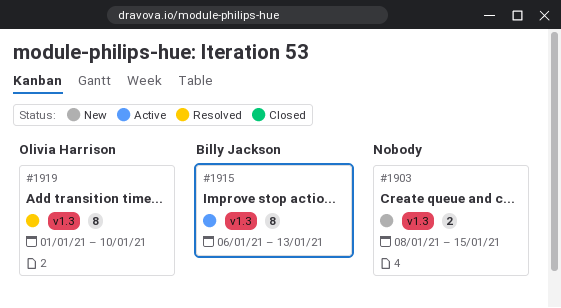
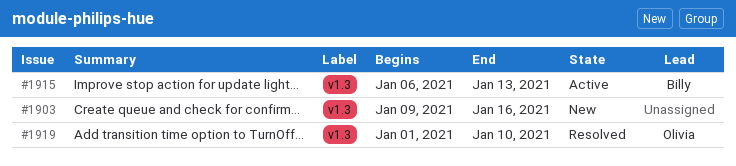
#1903, start: Jan 8 -> Jan 9
#1903, due: Jan 15 -> Jan 16

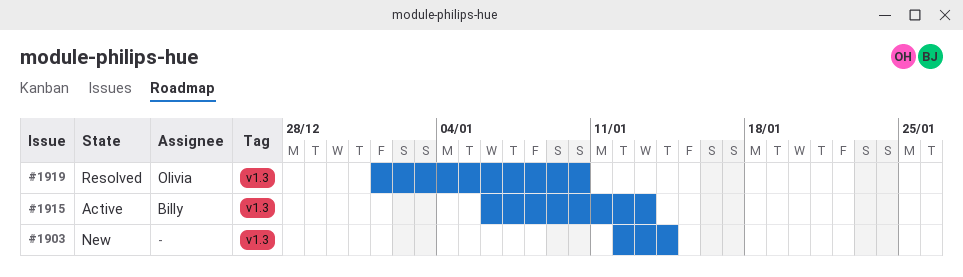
#1903, start: Jan 9 -> Jan 12
#1903, due: Jan 16 -> Jan 14

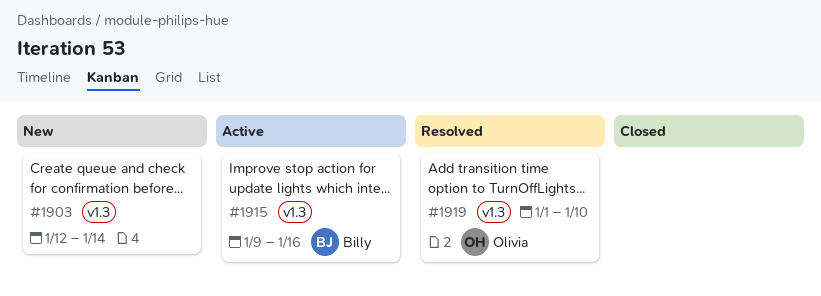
#1915, start: Jan 6 -> Jan 9
#1915, due: Jan 13 -> Jan 16

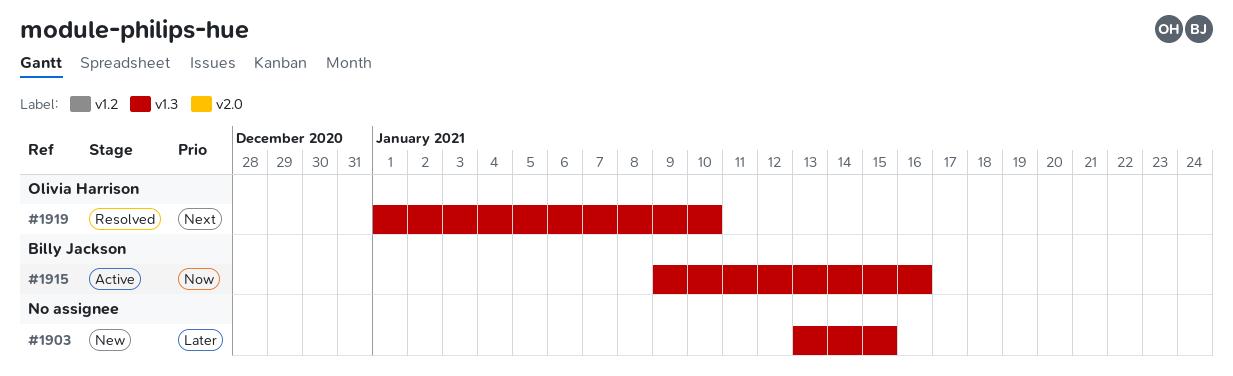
#1903, start: Jan 12 -> Jan 13
#1903, due: Jan 14 -> Jan 15

